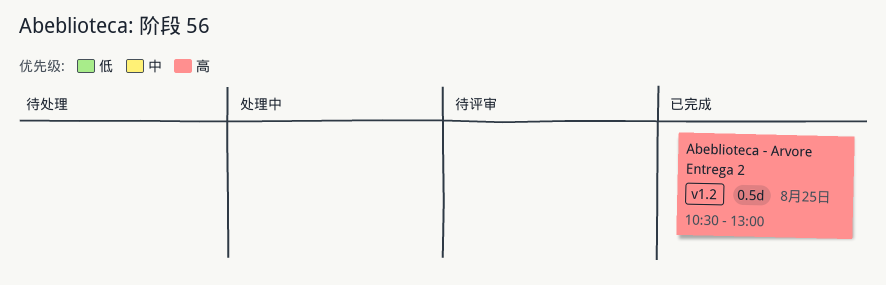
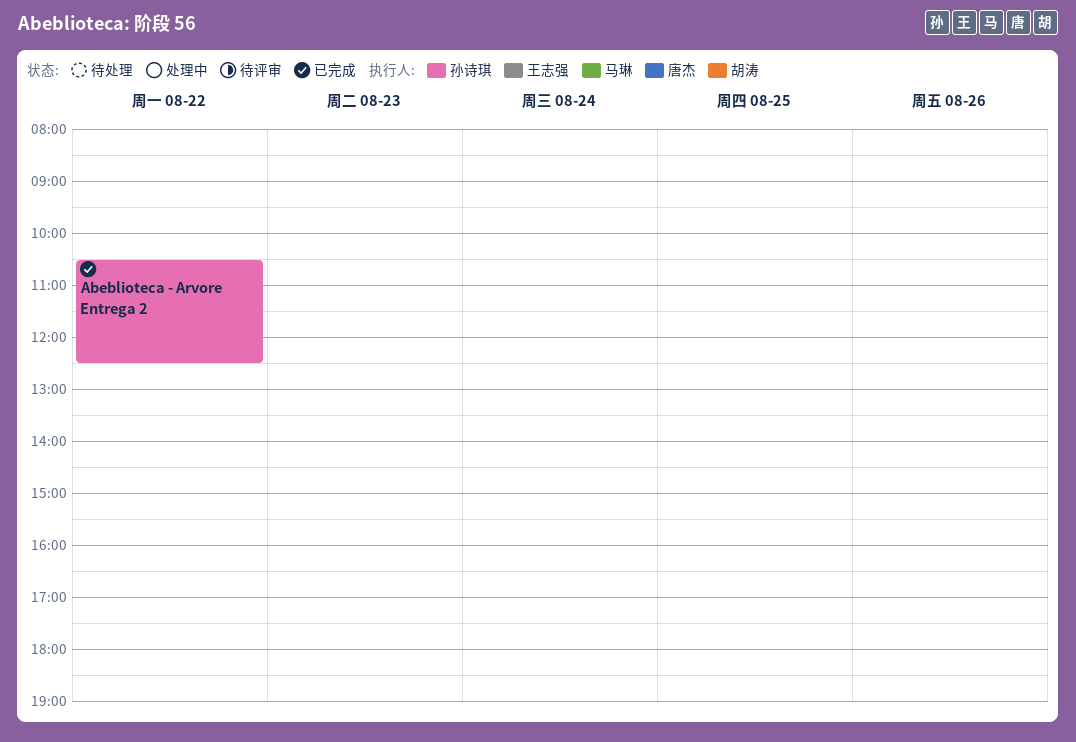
Abeblioteca - Arvore Entrega 2, day: Aug 25 -> Aug 22
Abeblioteca - Arvore Entrega 2, ends: 13:00 -> 12:30

